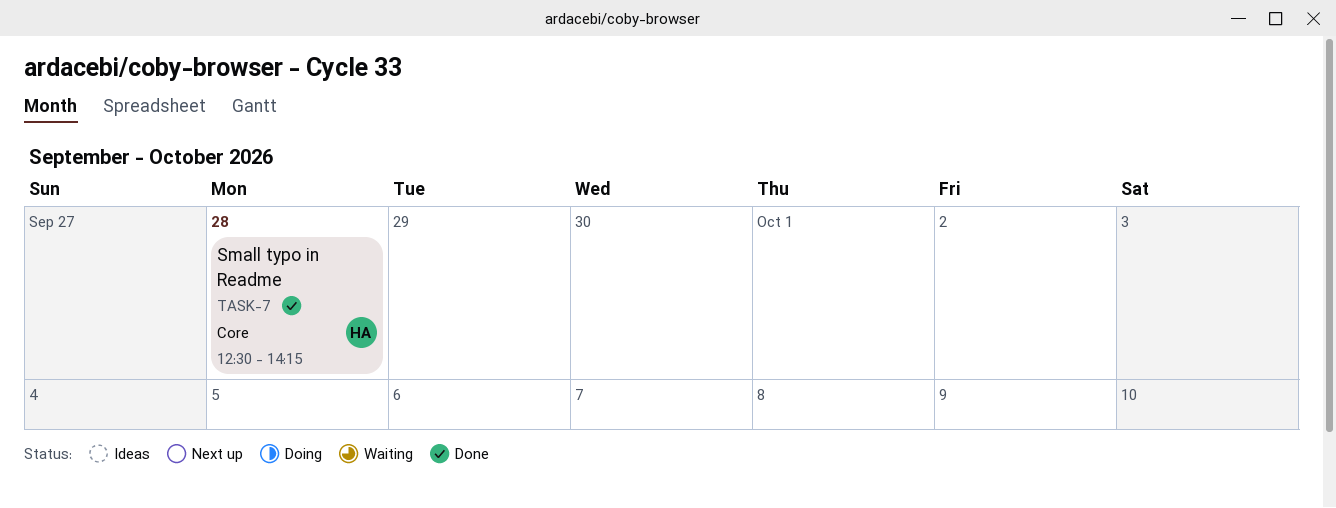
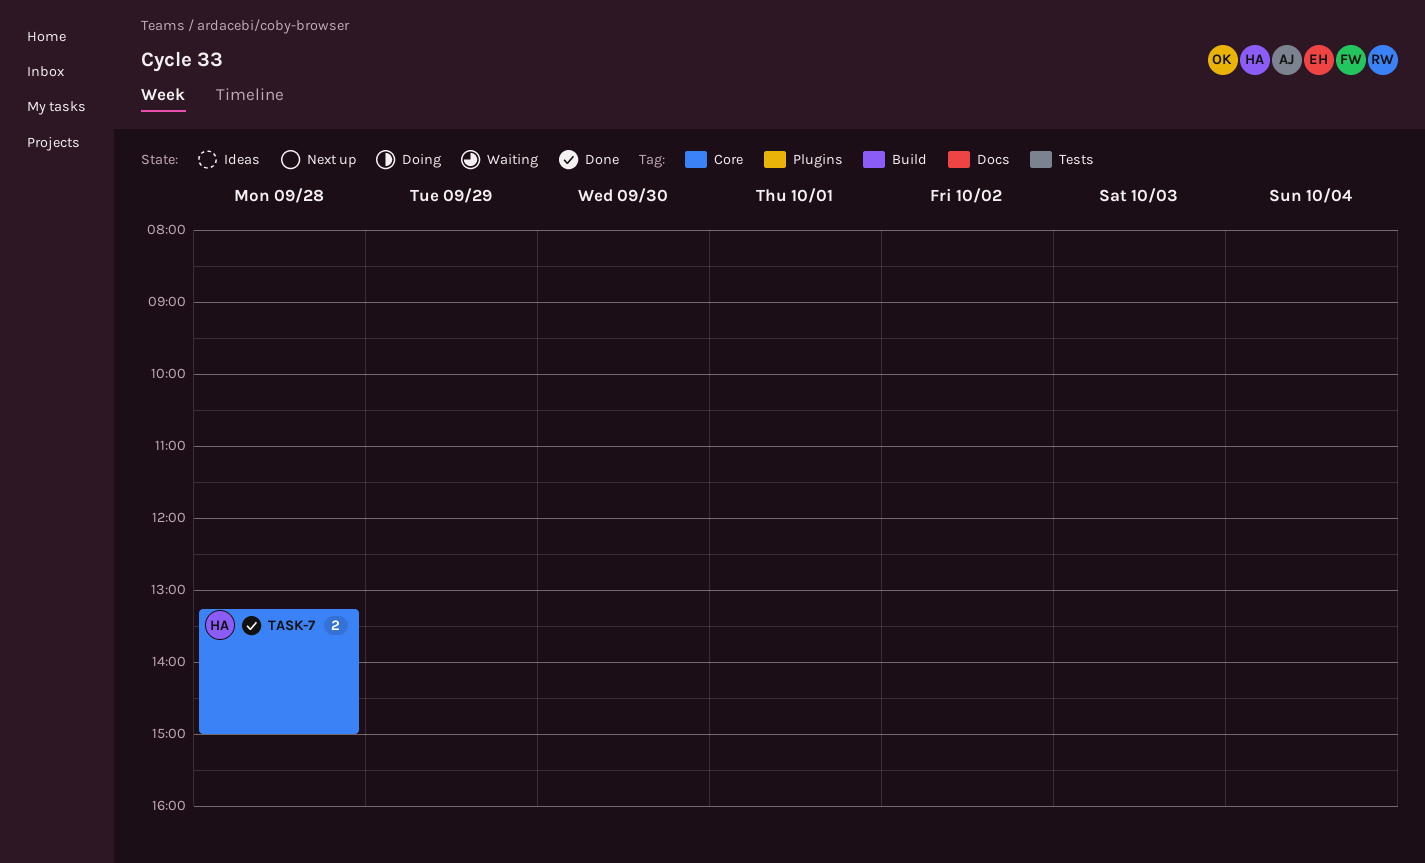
TASK-7, begins: 12:30 -> 13:15
TASK-7, ends: 14:15 -> 15:00

